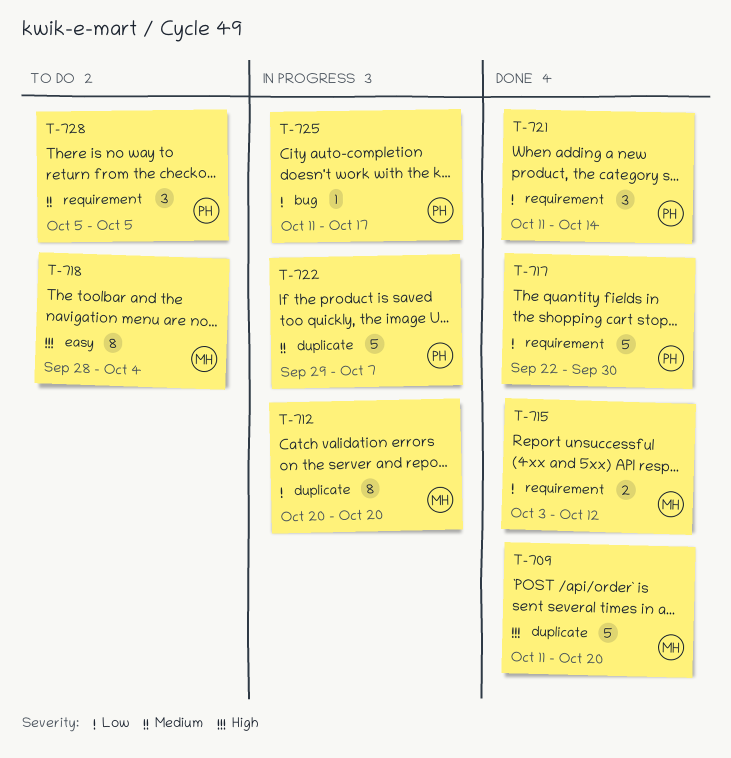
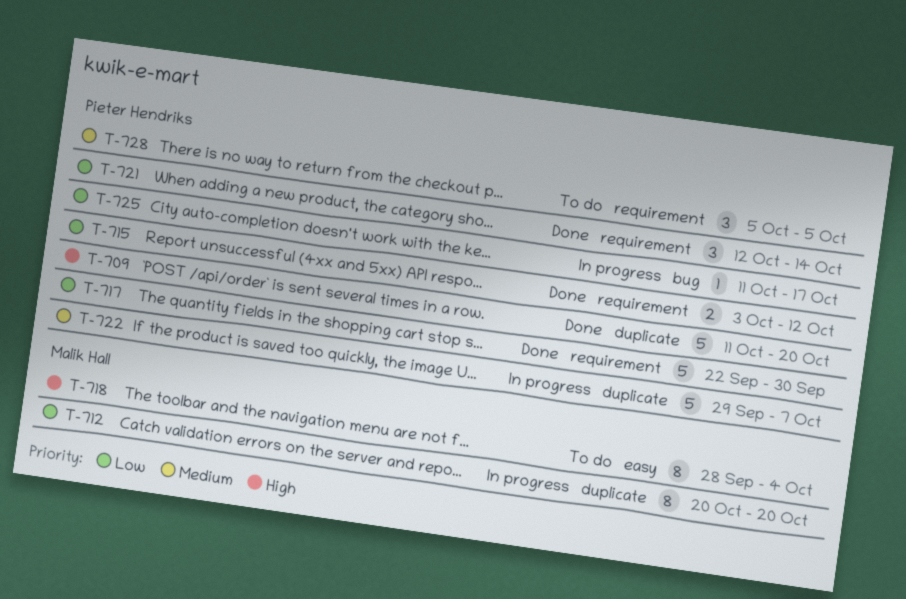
T-709, owner: Malik Hall -> Pieter Hendriks
T-715, owner: Malik Hall -> Pieter Hendriks
T-721, start: Oct 11 -> Oct 12

